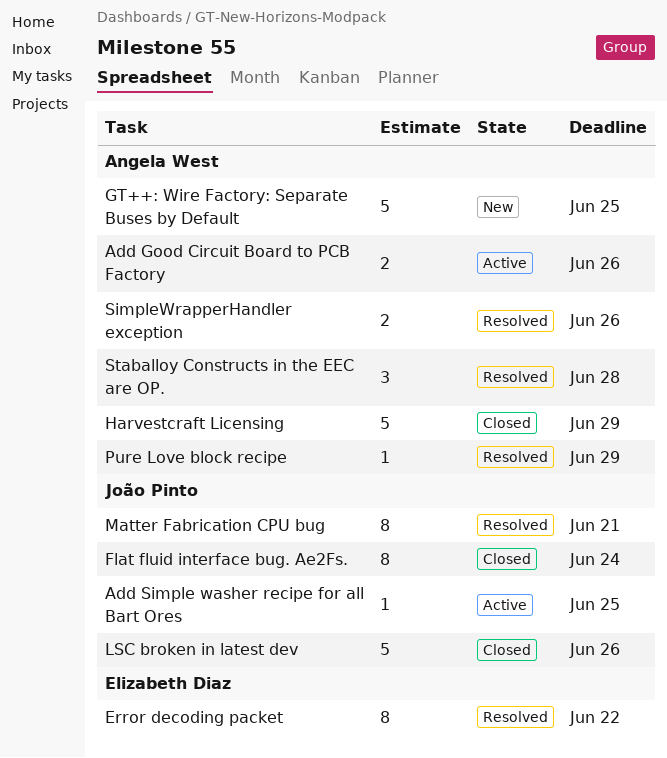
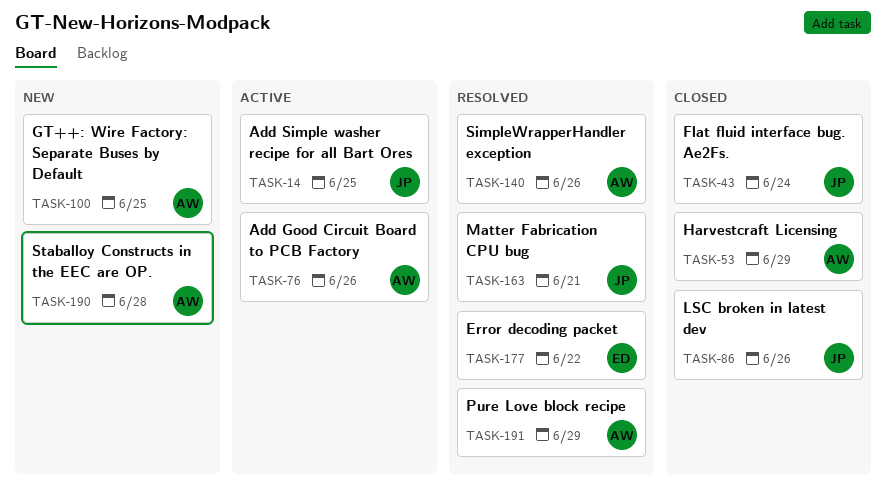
Staballoy Constructs in the EEC are OP., status: Resolved -> New

